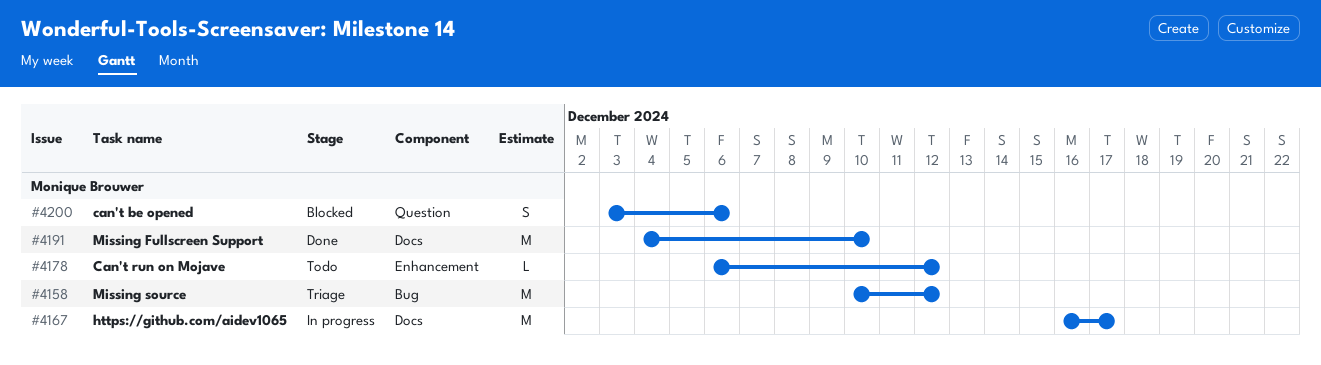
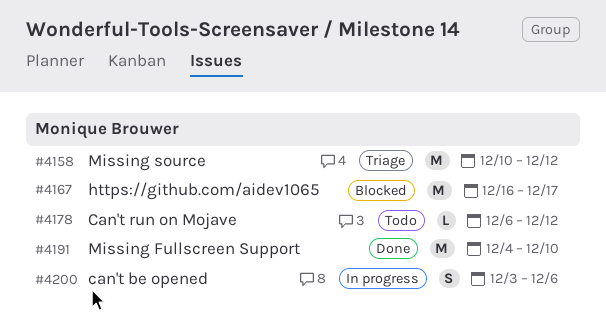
#4167, status: In progress -> Blocked
#4200, status: Blocked -> In progress

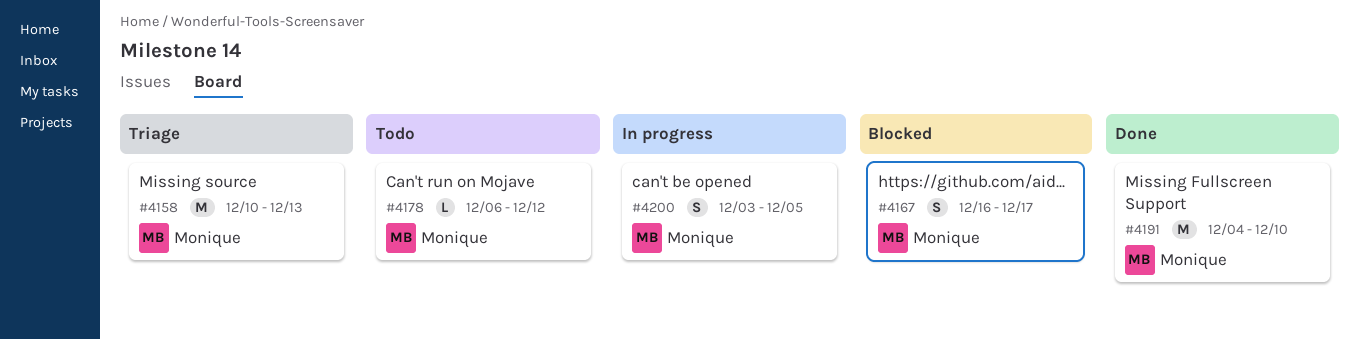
#4158, due: Dec 12 -> Dec 13
#4167, estimate: M -> S
#4200, due: Dec 6 -> Dec 5

